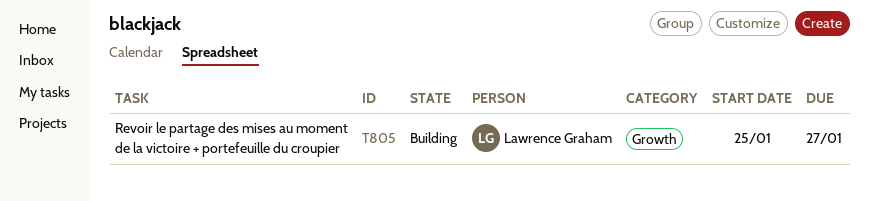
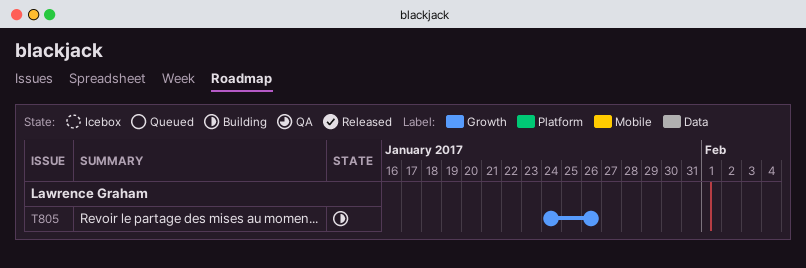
T805, start: Jan 25 -> Jan 24
T805, due: Jan 27 -> Jan 26

